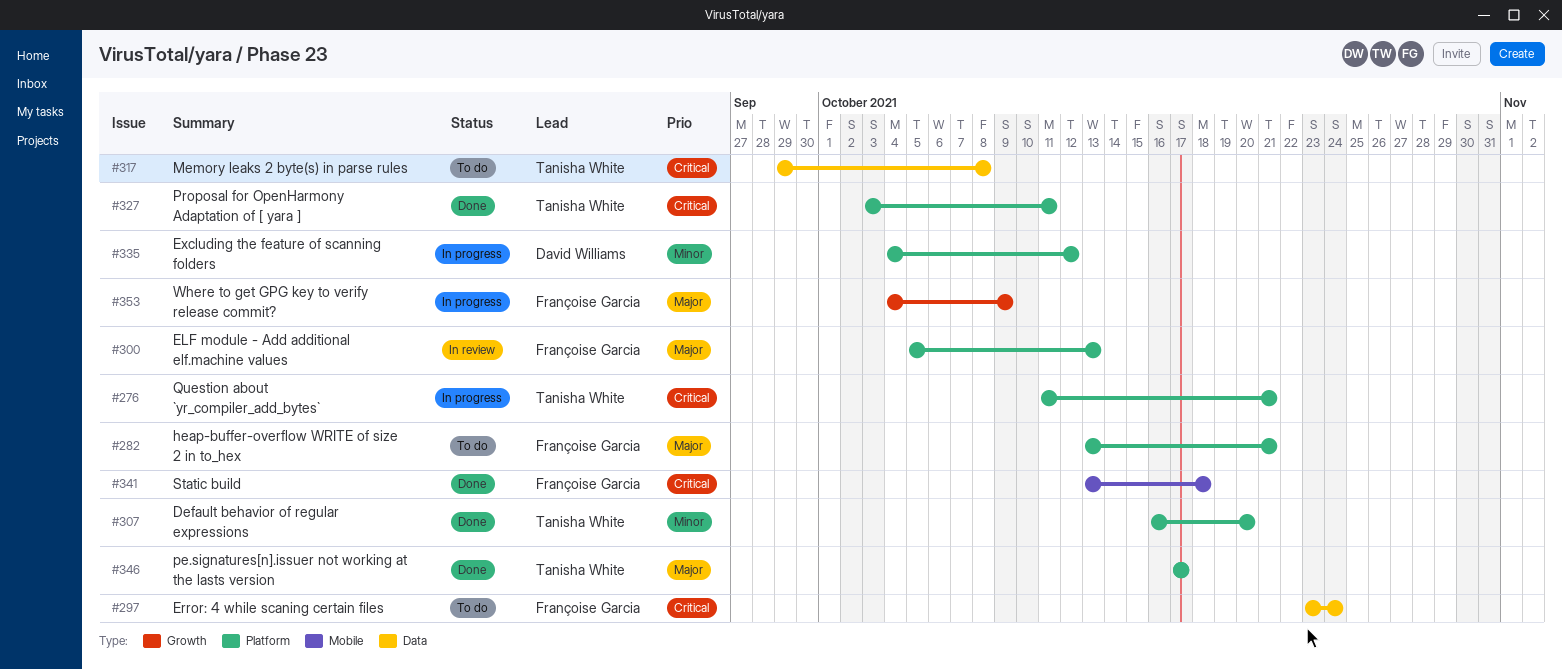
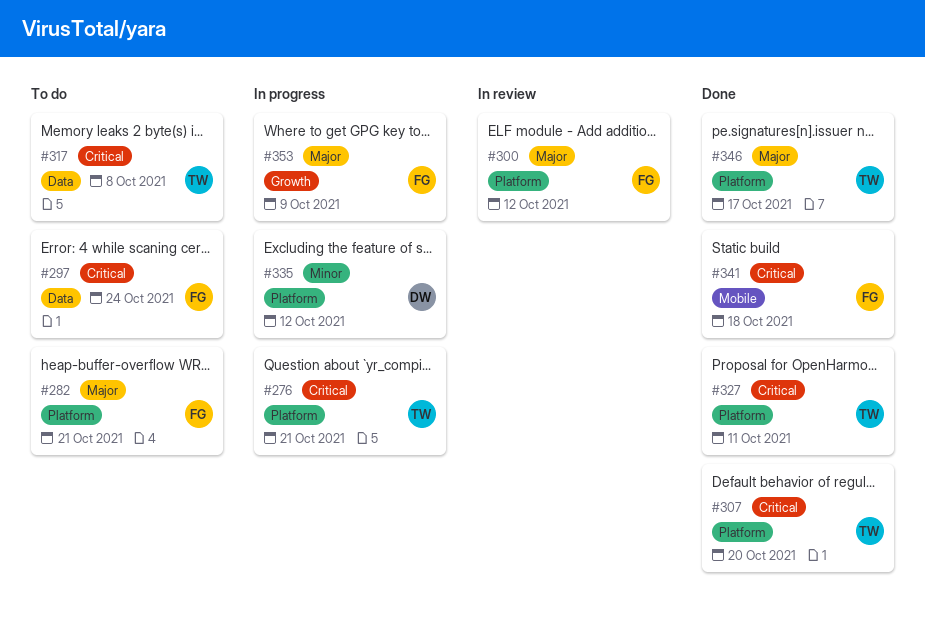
#300, due: Oct 13 -> Oct 12
#307, priority: Minor -> Critical

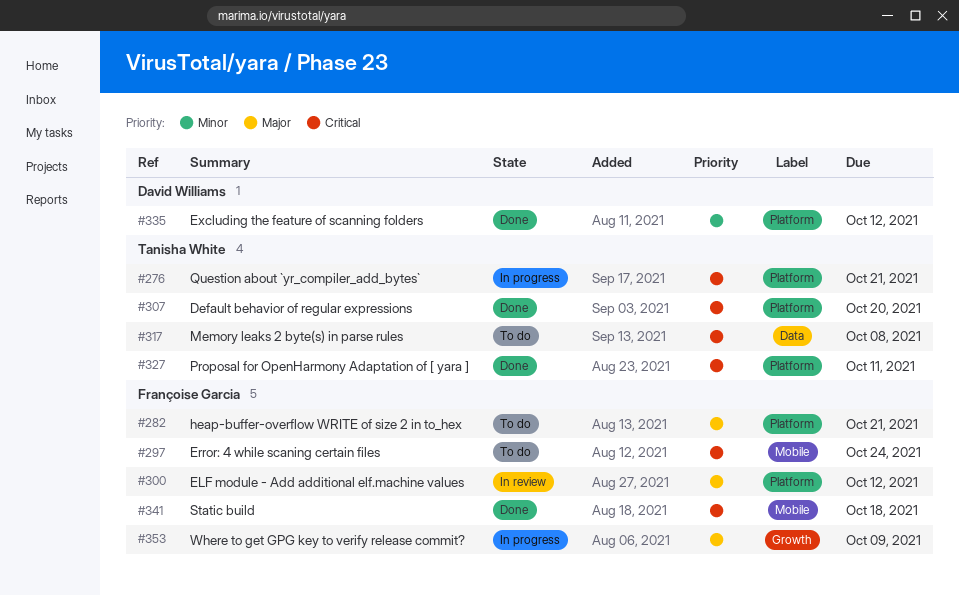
#297, label: Data -> Mobile
#335, status: In progress -> Done
#346: present -> none

